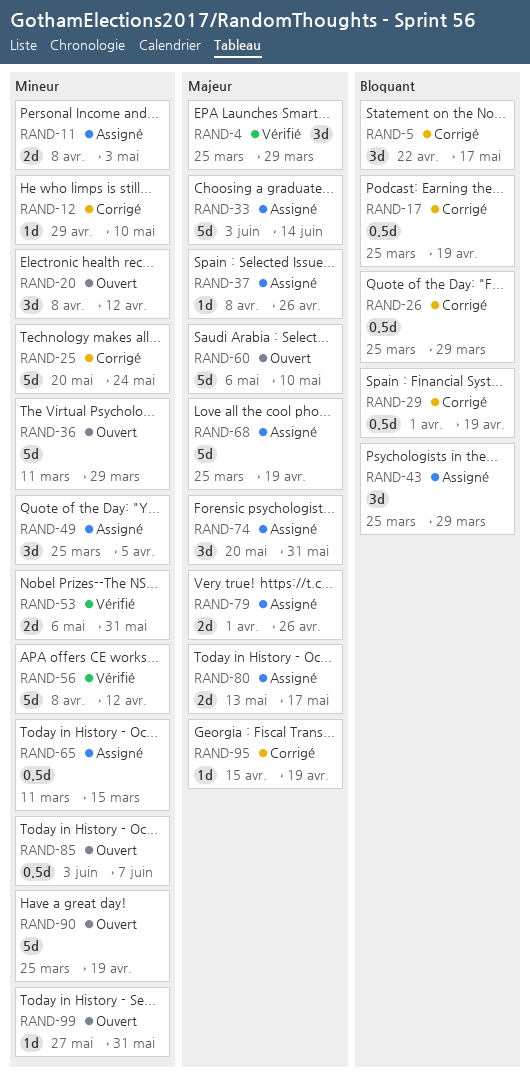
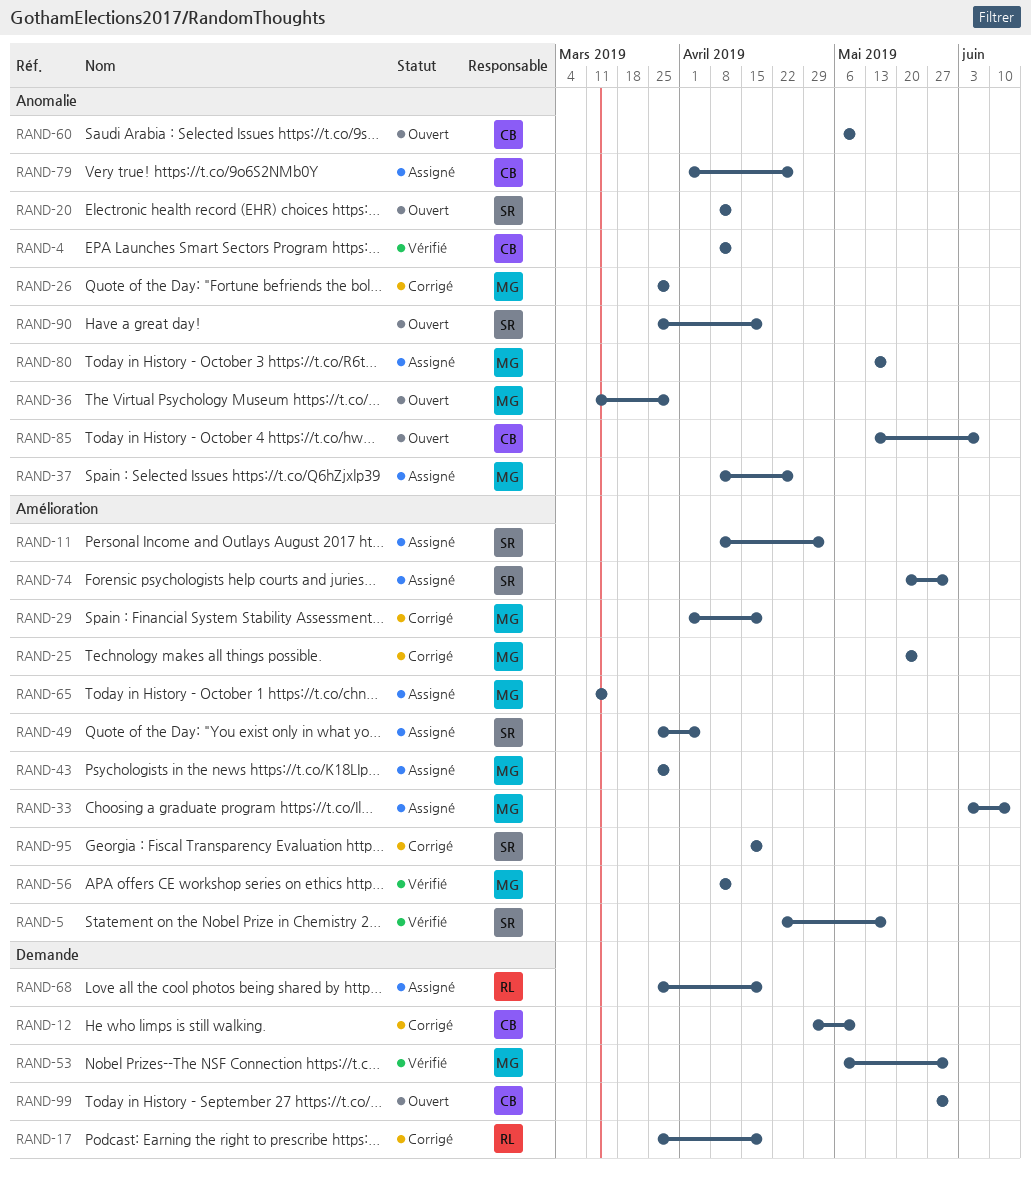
RAND-4, start: Mar 25 -> Apr 8
RAND-4, due: Mar 29 -> Apr 12
RAND-5, status: Corrigé -> Vérifié
RAND-85, start: Jun 3 -> May 13

